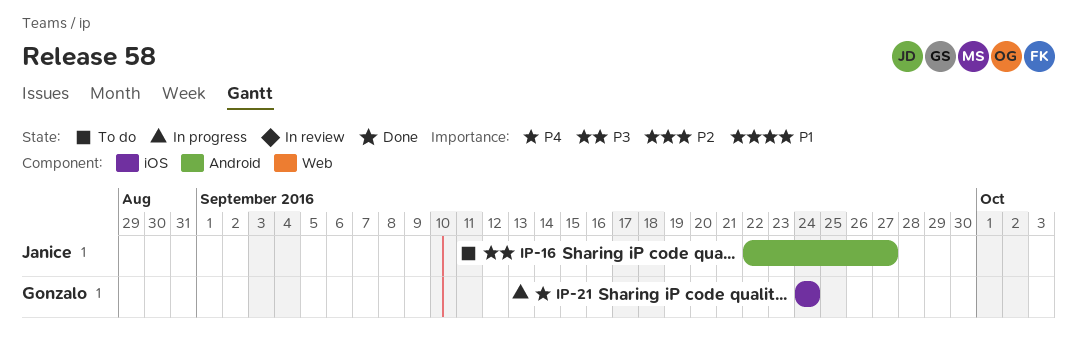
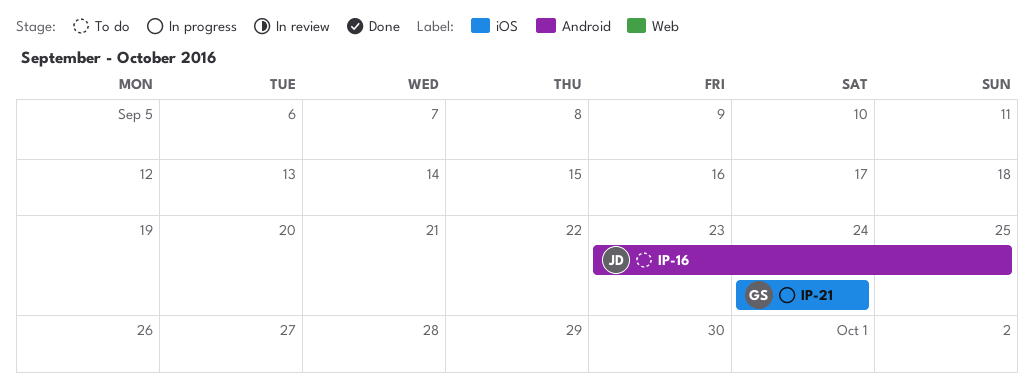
IP-16, start: Sep 22 -> Sep 23
IP-16, due: Sep 27 -> Sep 25

